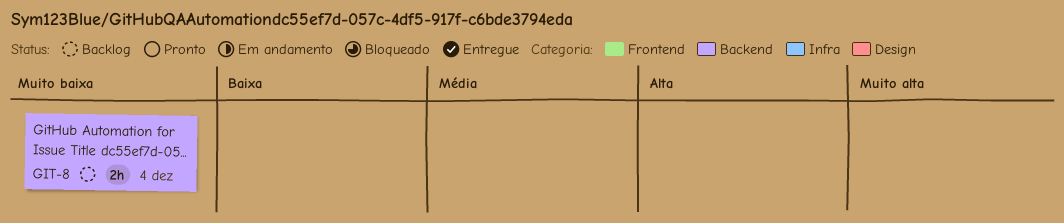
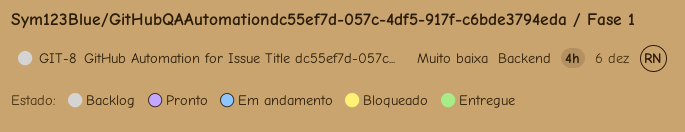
GIT-8, estimate: 2h -> 4h
GIT-8, due: Dec 4 -> Dec 6

